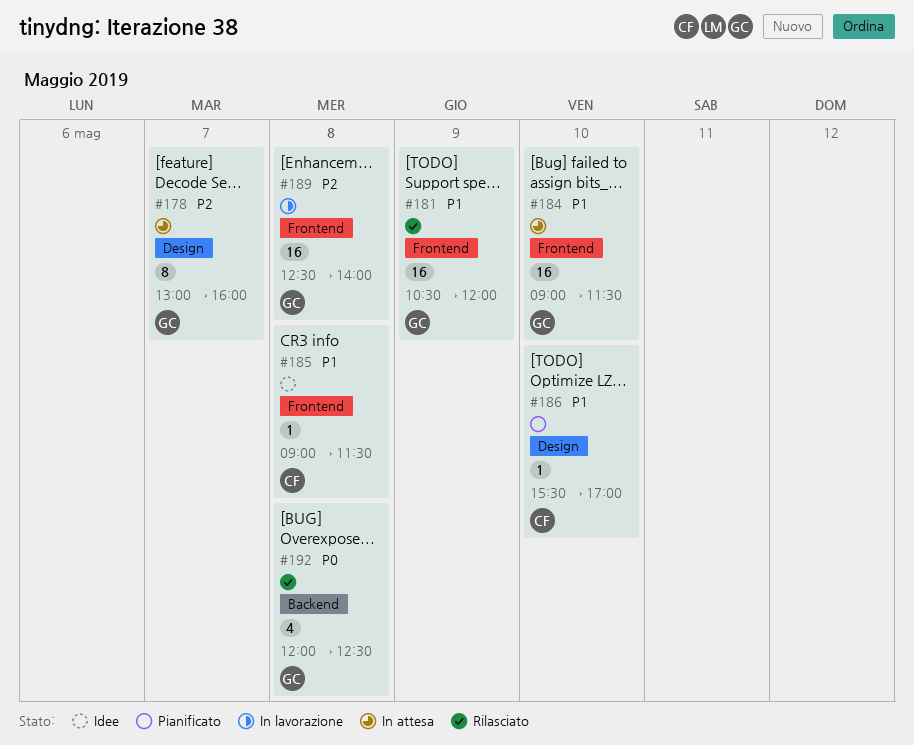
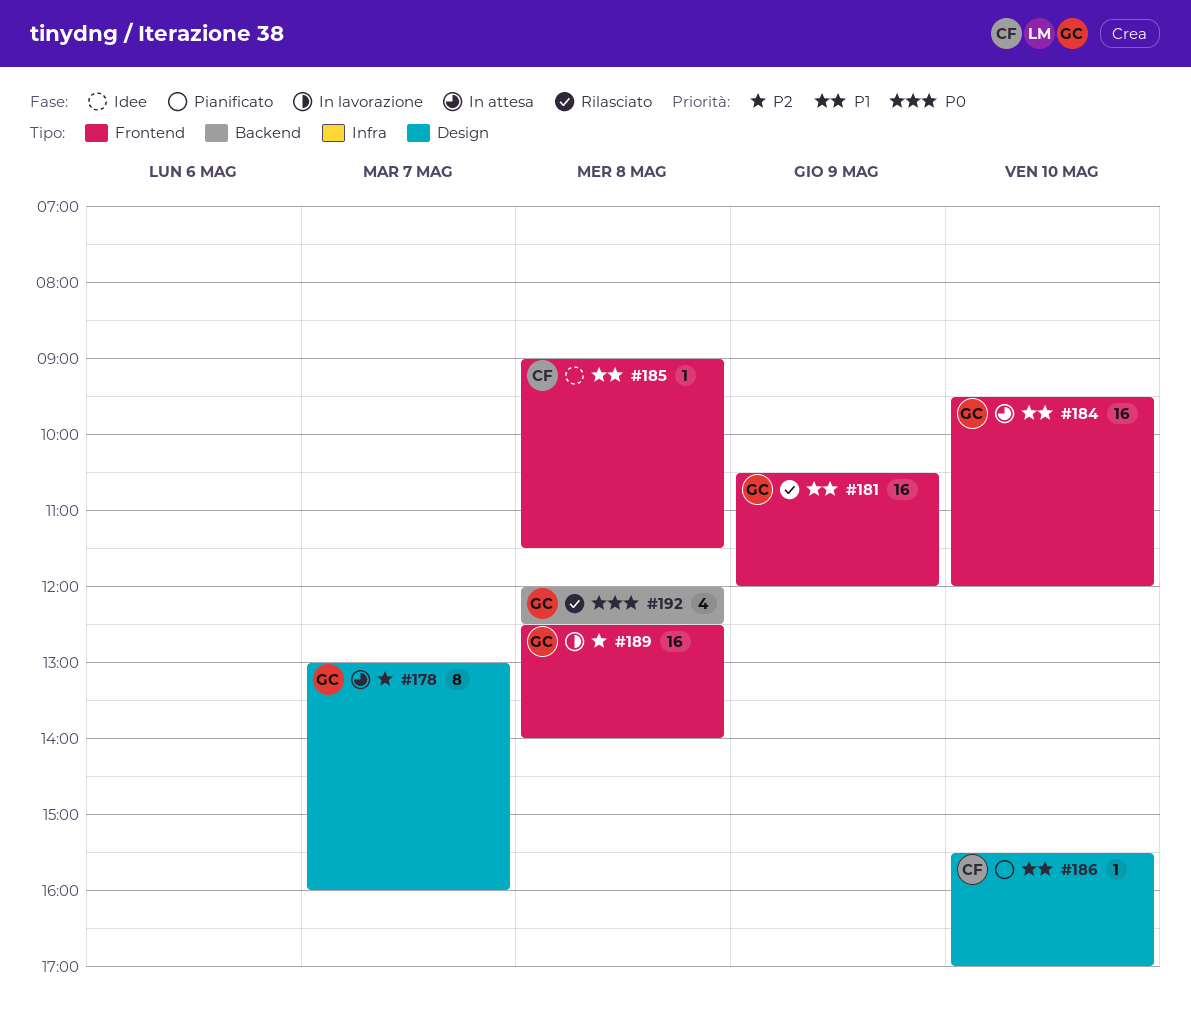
#184, begins: 09:00 -> 09:30
#184, ends: 11:30 -> 12:00

